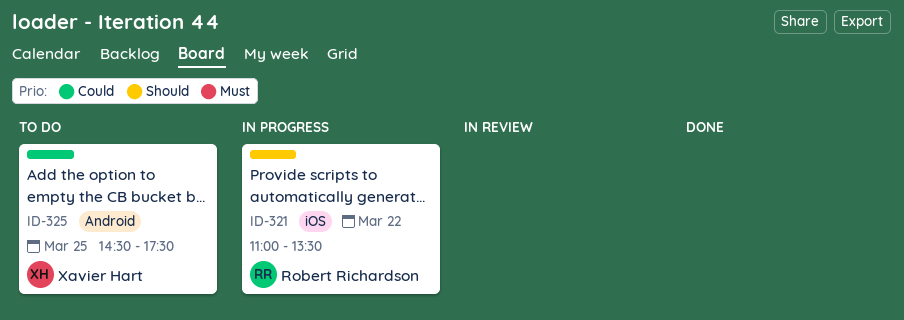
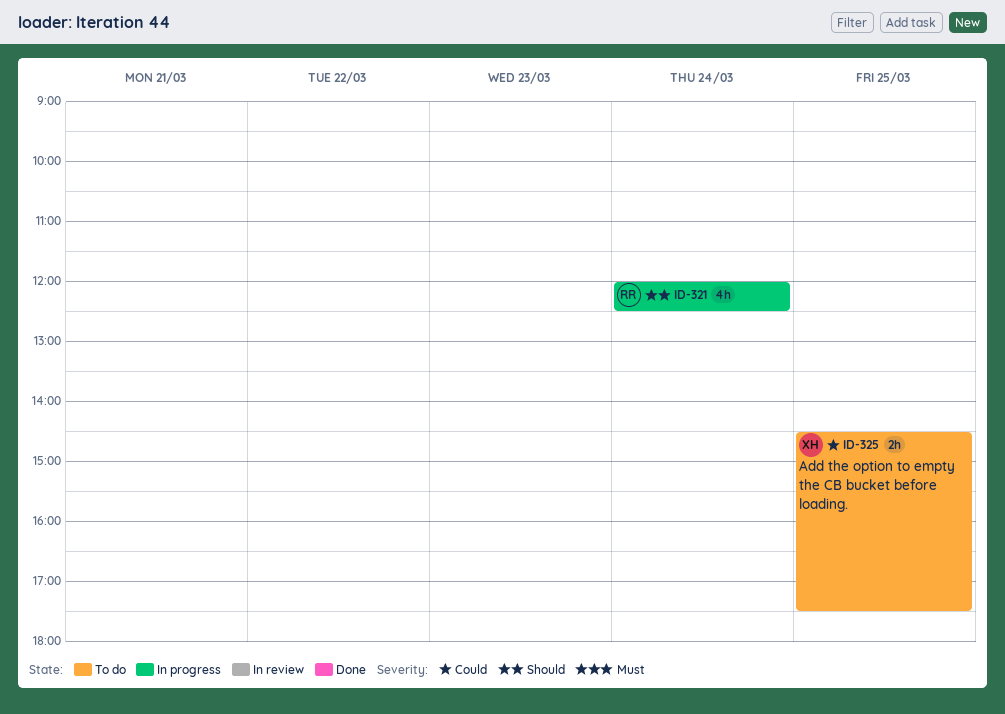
ID-321, day: Mar 22 -> Mar 24
ID-321, begins: 11:00 -> 12:00
ID-321, ends: 13:30 -> 12:30

